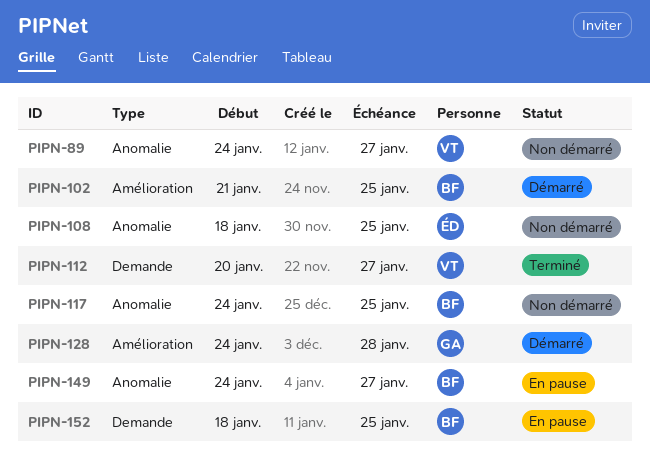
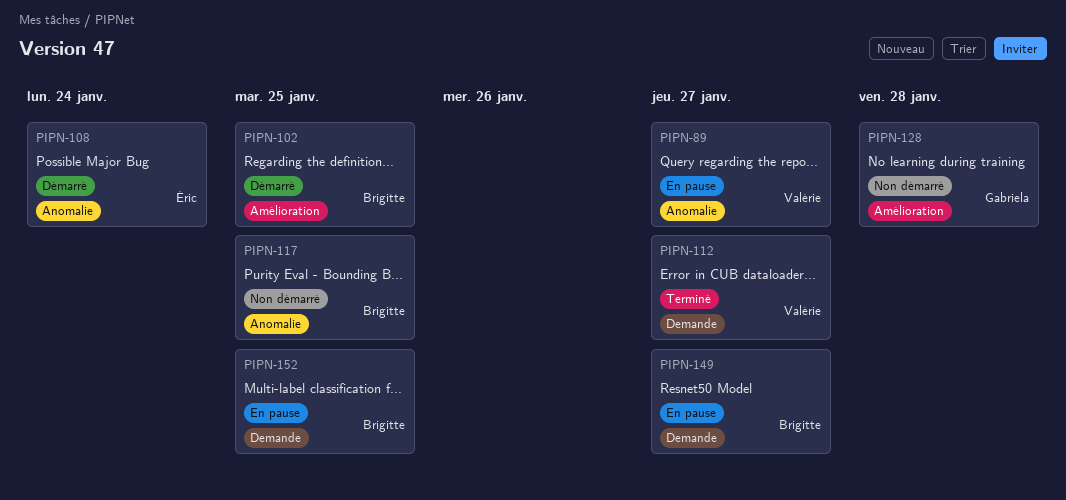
PIPN-89, status: Non démarré -> En pause
PIPN-108, status: Non démarré -> Démarré
PIPN-108, due: Jan 25 -> Jan 24
PIPN-128, status: Démarré -> Non démarré
PIPN-149, label: Anomalie -> Demande

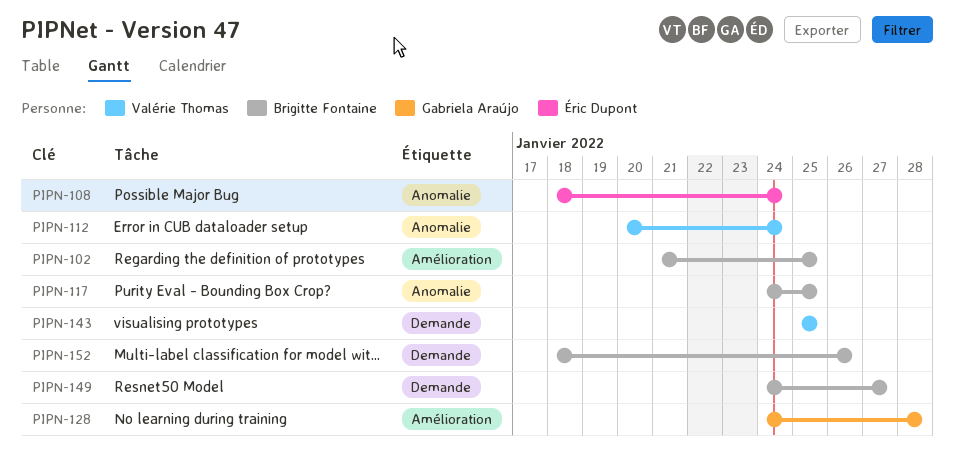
PIPN-89: present -> none
PIPN-112, label: Demande -> Anomalie
PIPN-112, due: Jan 27 -> Jan 24
PIPN-143: none -> present
PIPN-152, due: Jan 25 -> Jan 26

